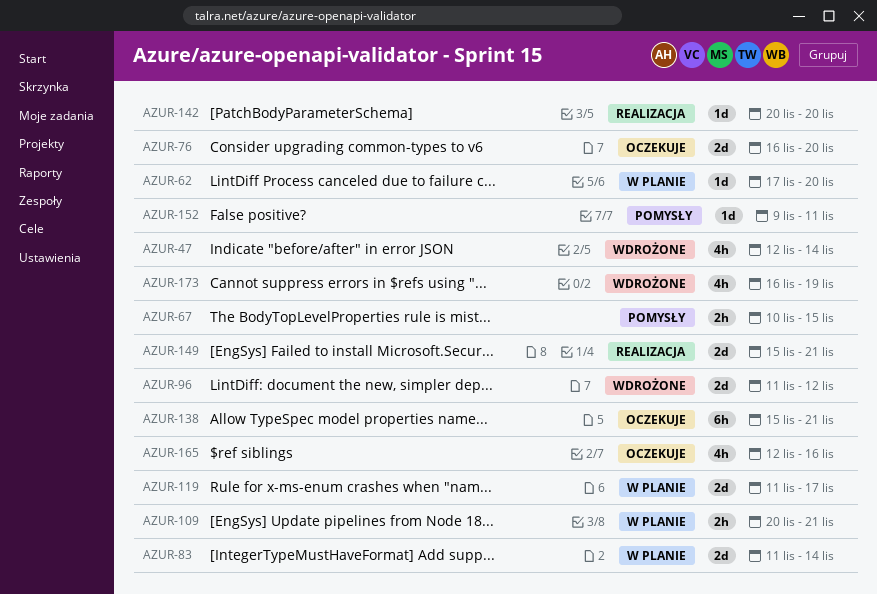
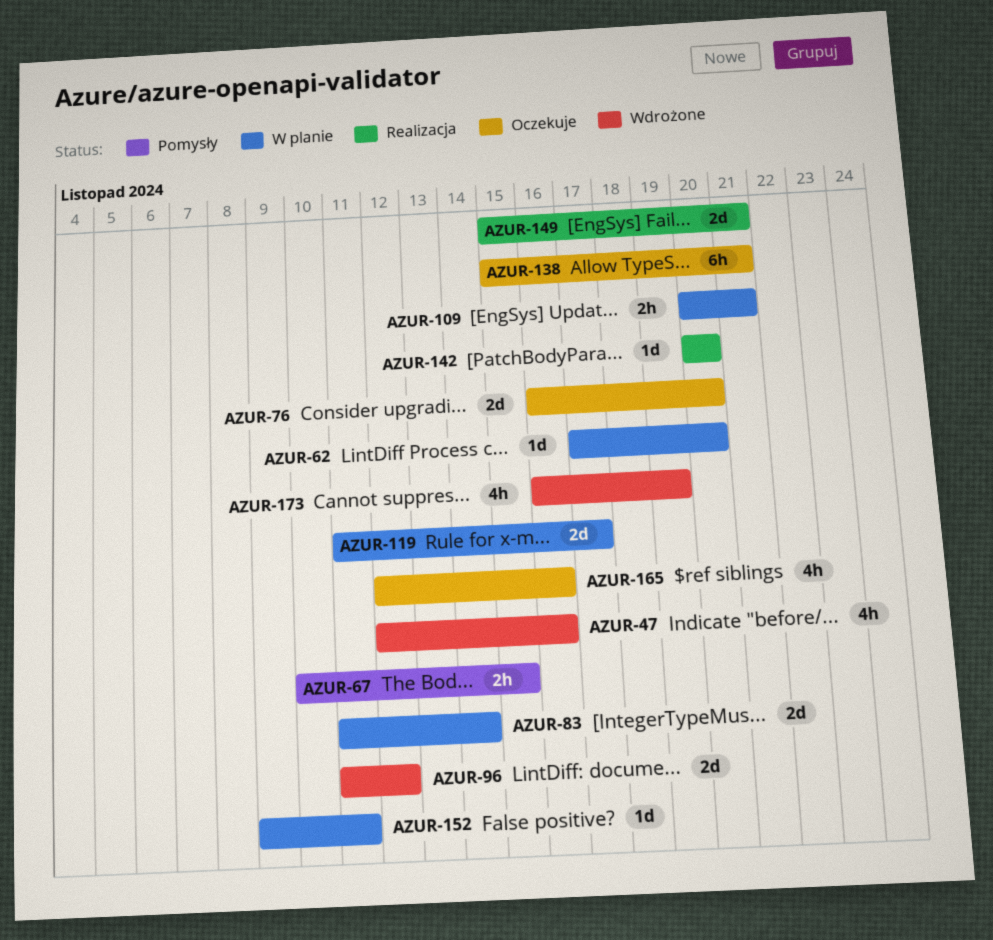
AZUR-47, due: Nov 14 -> Nov 16
AZUR-152, status: Pomysły -> W planie

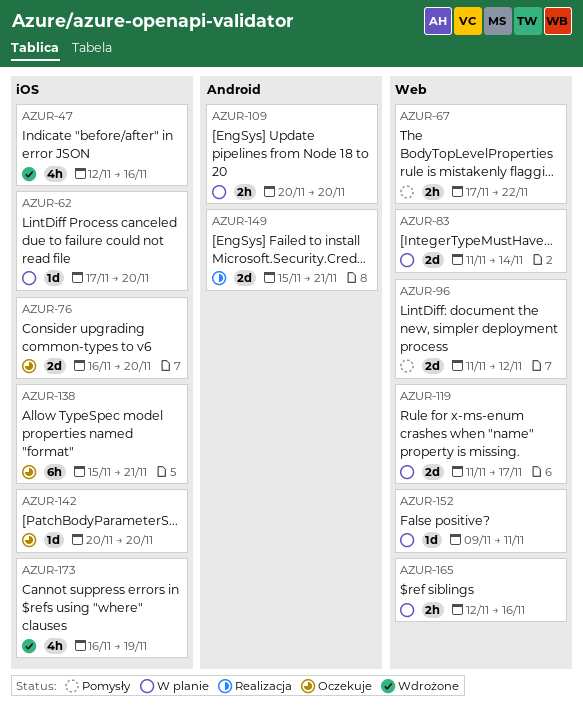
AZUR-67, start: Nov 10 -> Nov 17
AZUR-67, due: Nov 15 -> Nov 22
AZUR-96, status: Wdrożone -> Pomysły
AZUR-109, due: Nov 21 -> Nov 20
AZUR-142, status: Realizacja -> Oczekuje
AZUR-165, status: Oczekuje -> W planie
AZUR-165, estimate: 4h -> 2h

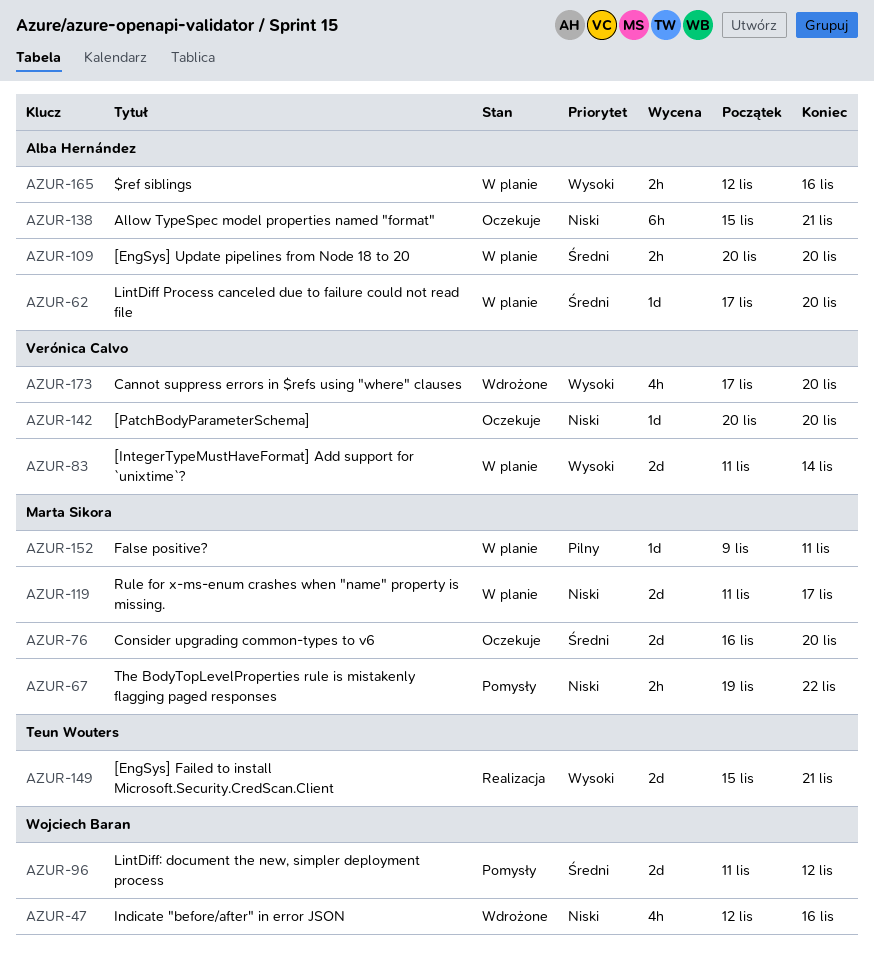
AZUR-67, start: Nov 17 -> Nov 19
AZUR-173, start: Nov 16 -> Nov 17
AZUR-173, due: Nov 19 -> Nov 20

